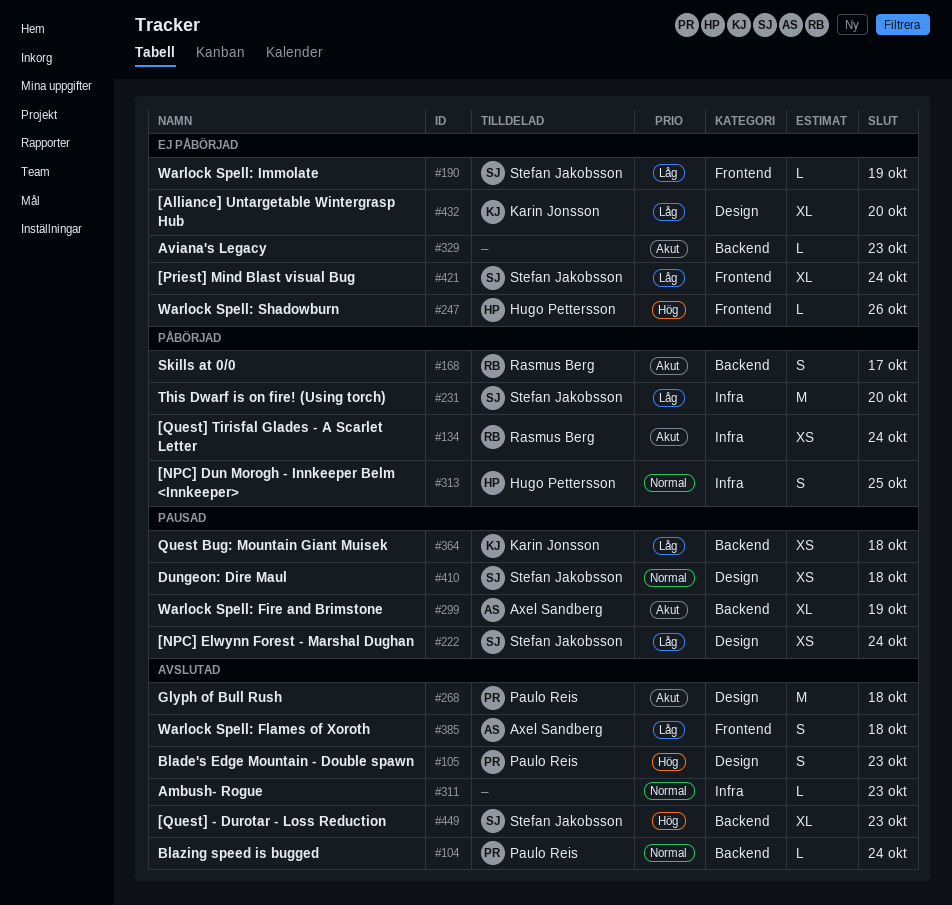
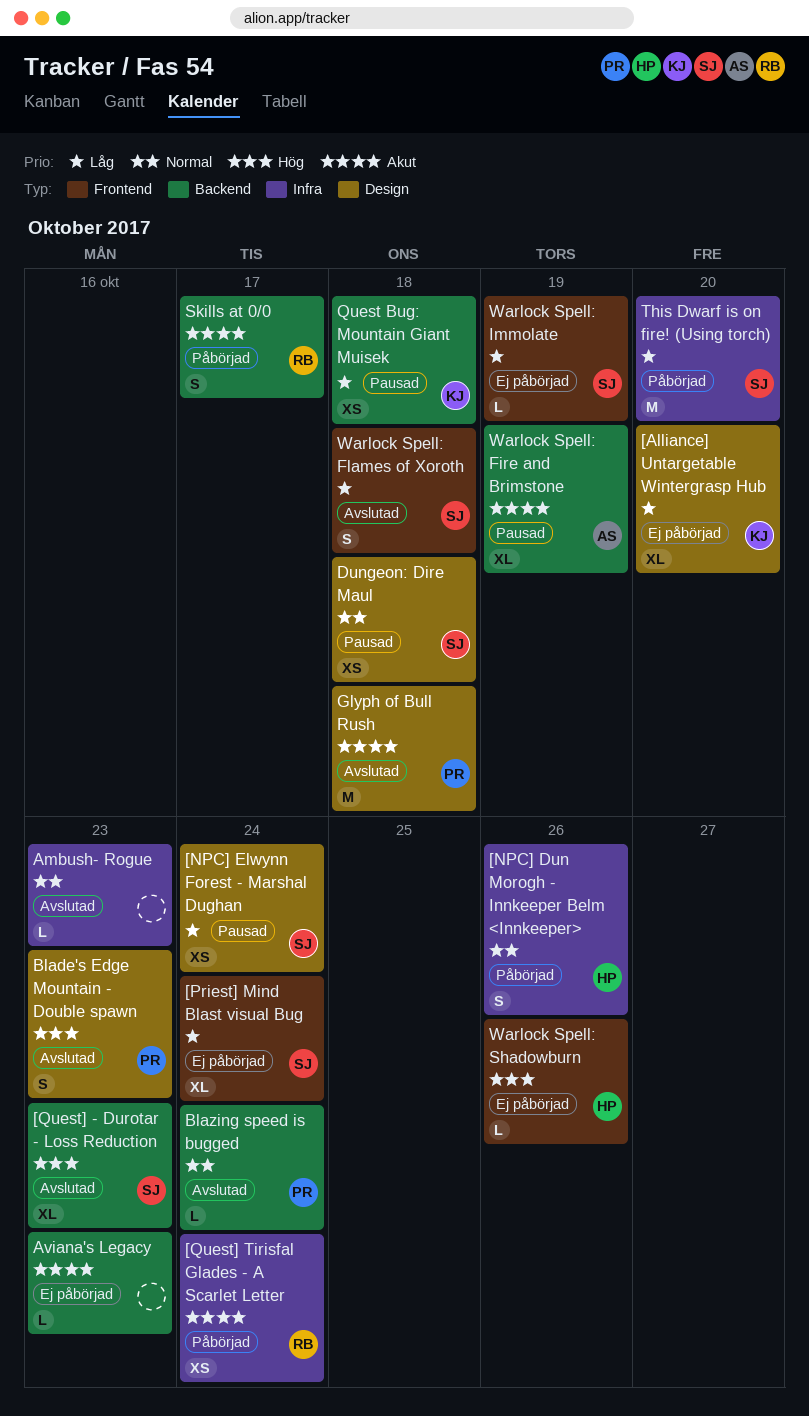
[NPC] Dun Morogh - Innkeeper Belm <Innkeeper>, due: Oct 25 -> Oct 26
Warlock Spell: Flames of Xoroth, owner: Axel Sandberg -> Stefan Jakobsson

